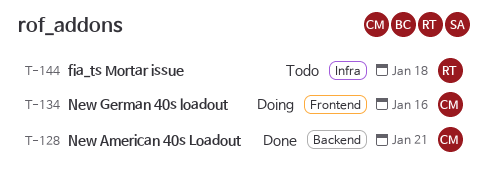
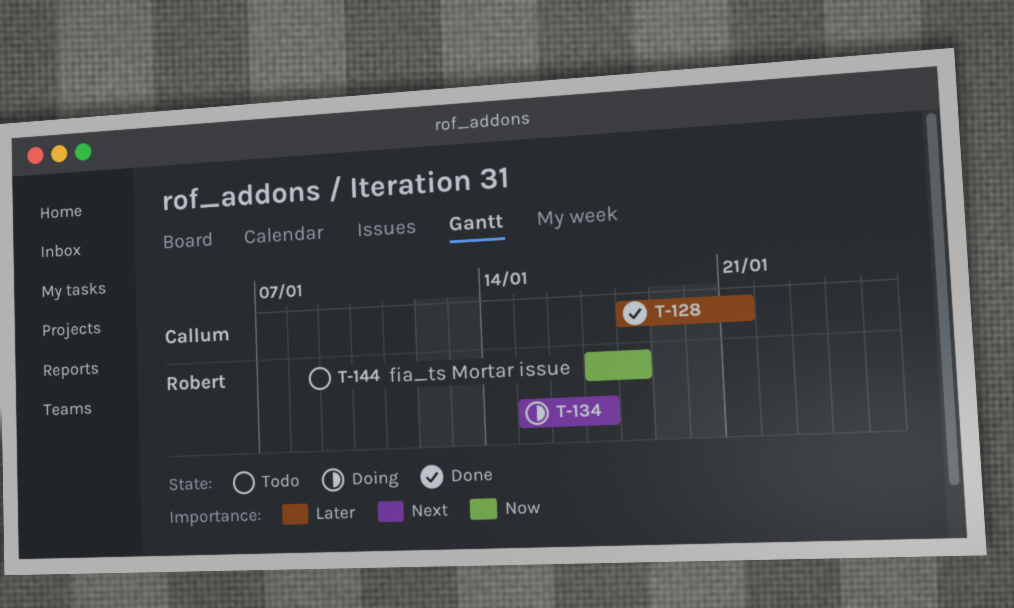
T-134, owner: Callum -> Robert
T-134, due: Jan 16 -> Jan 17

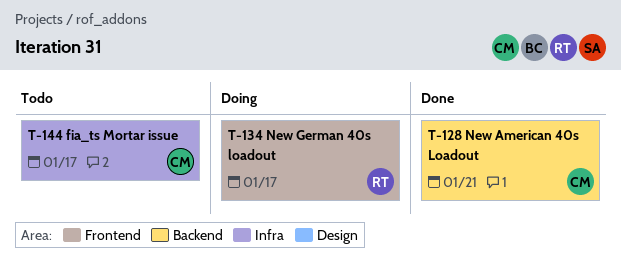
T-144, owner: Robert -> Callum
T-144, due: Jan 18 -> Jan 17

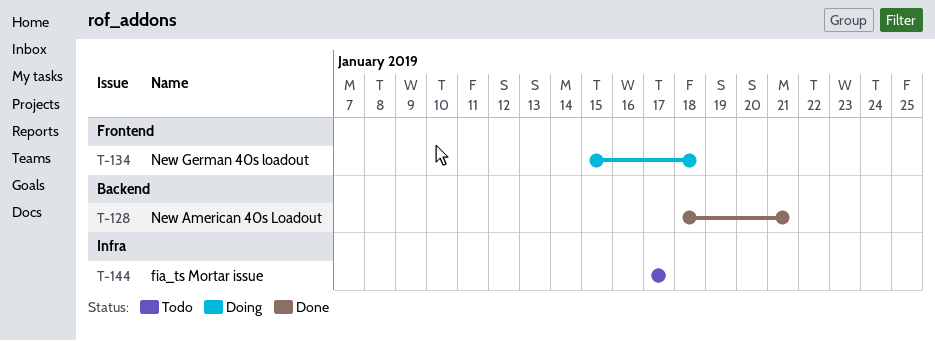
T-134, due: Jan 17 -> Jan 18

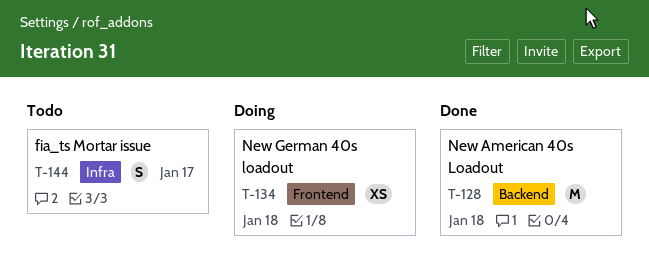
T-128, due: Jan 21 -> Jan 18

